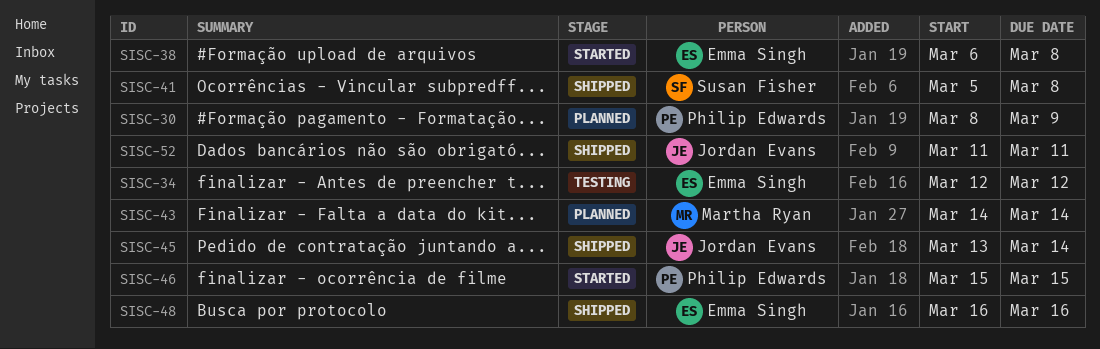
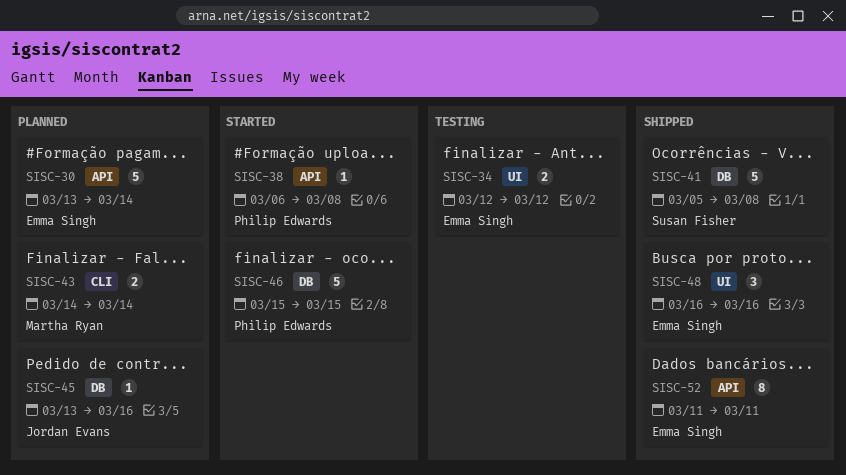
SISC-30, owner: Philip Edwards -> Emma Singh
SISC-30, start: Mar 8 -> Mar 13
SISC-30, due: Mar 9 -> Mar 14
SISC-38, owner: Emma Singh -> Philip Edwards
SISC-45, status: Shipped -> Planned
SISC-45, due: Mar 14 -> Mar 16
SISC-52, owner: Jordan Evans -> Emma Singh

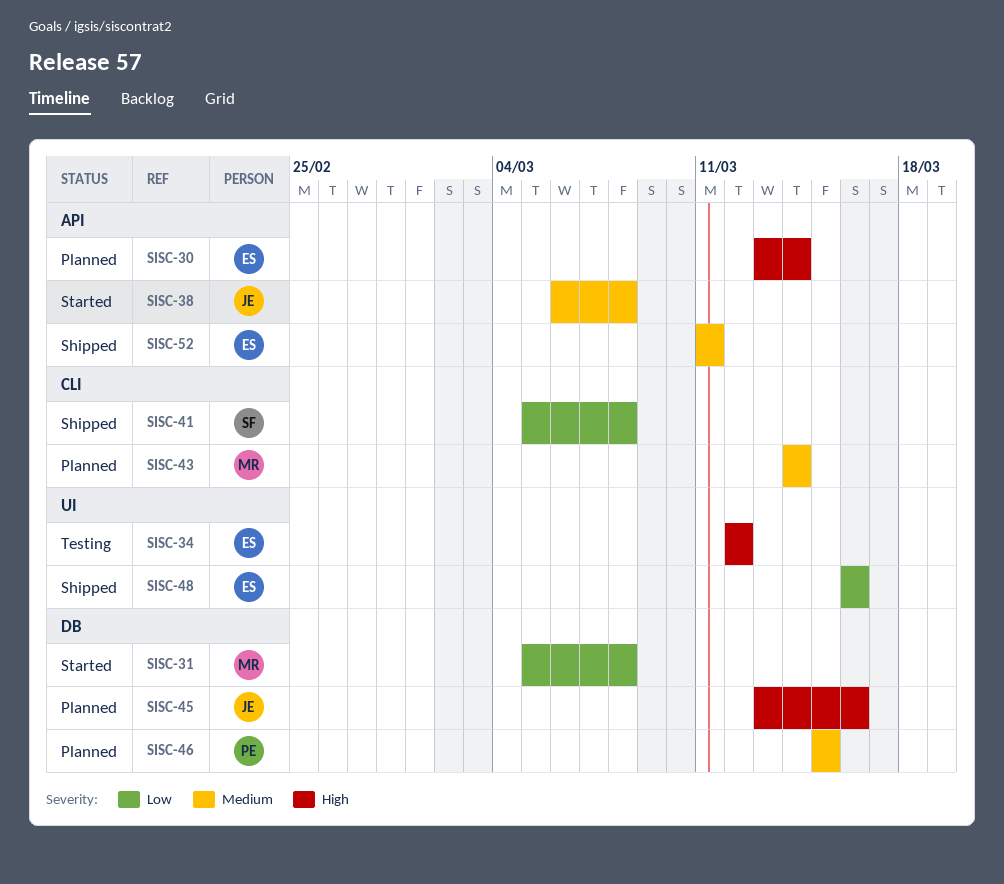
SISC-31: none -> present
SISC-38, owner: Philip Edwards -> Jordan Evans
SISC-41, label: DB -> CLI
SISC-46, status: Started -> Planned

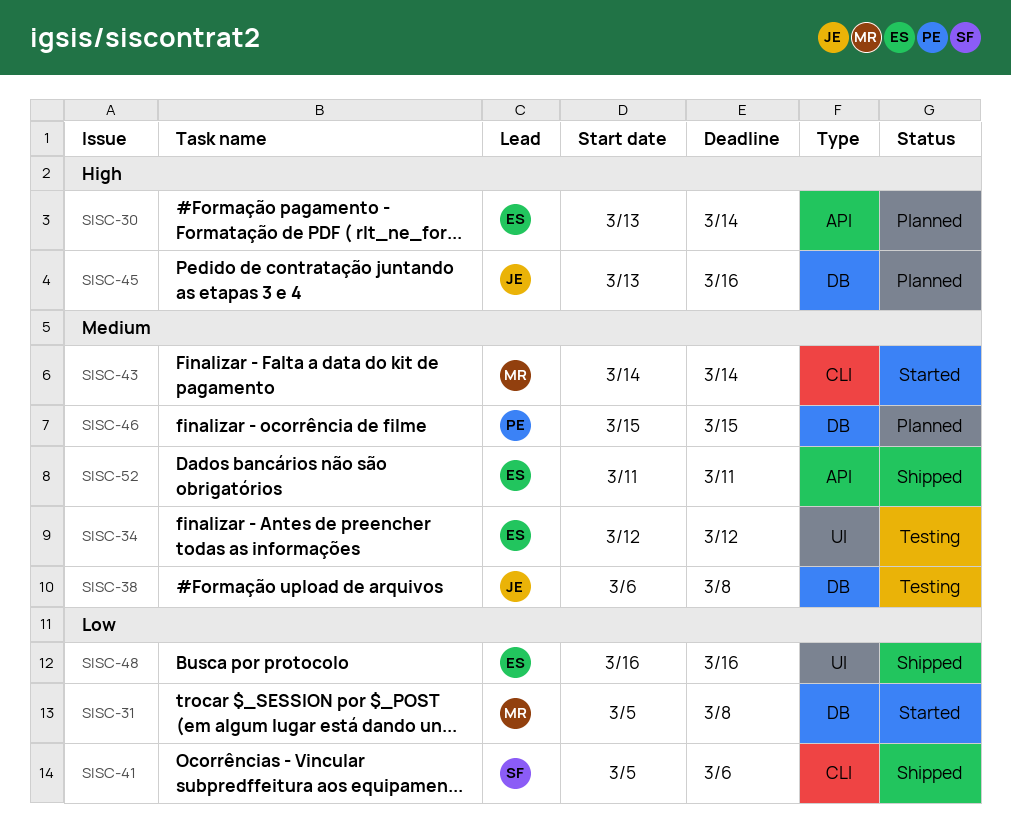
SISC-34, priority: High -> Medium
SISC-38, status: Started -> Testing
SISC-38, label: API -> DB
SISC-41, due: Mar 8 -> Mar 6
SISC-43, status: Planned -> Started

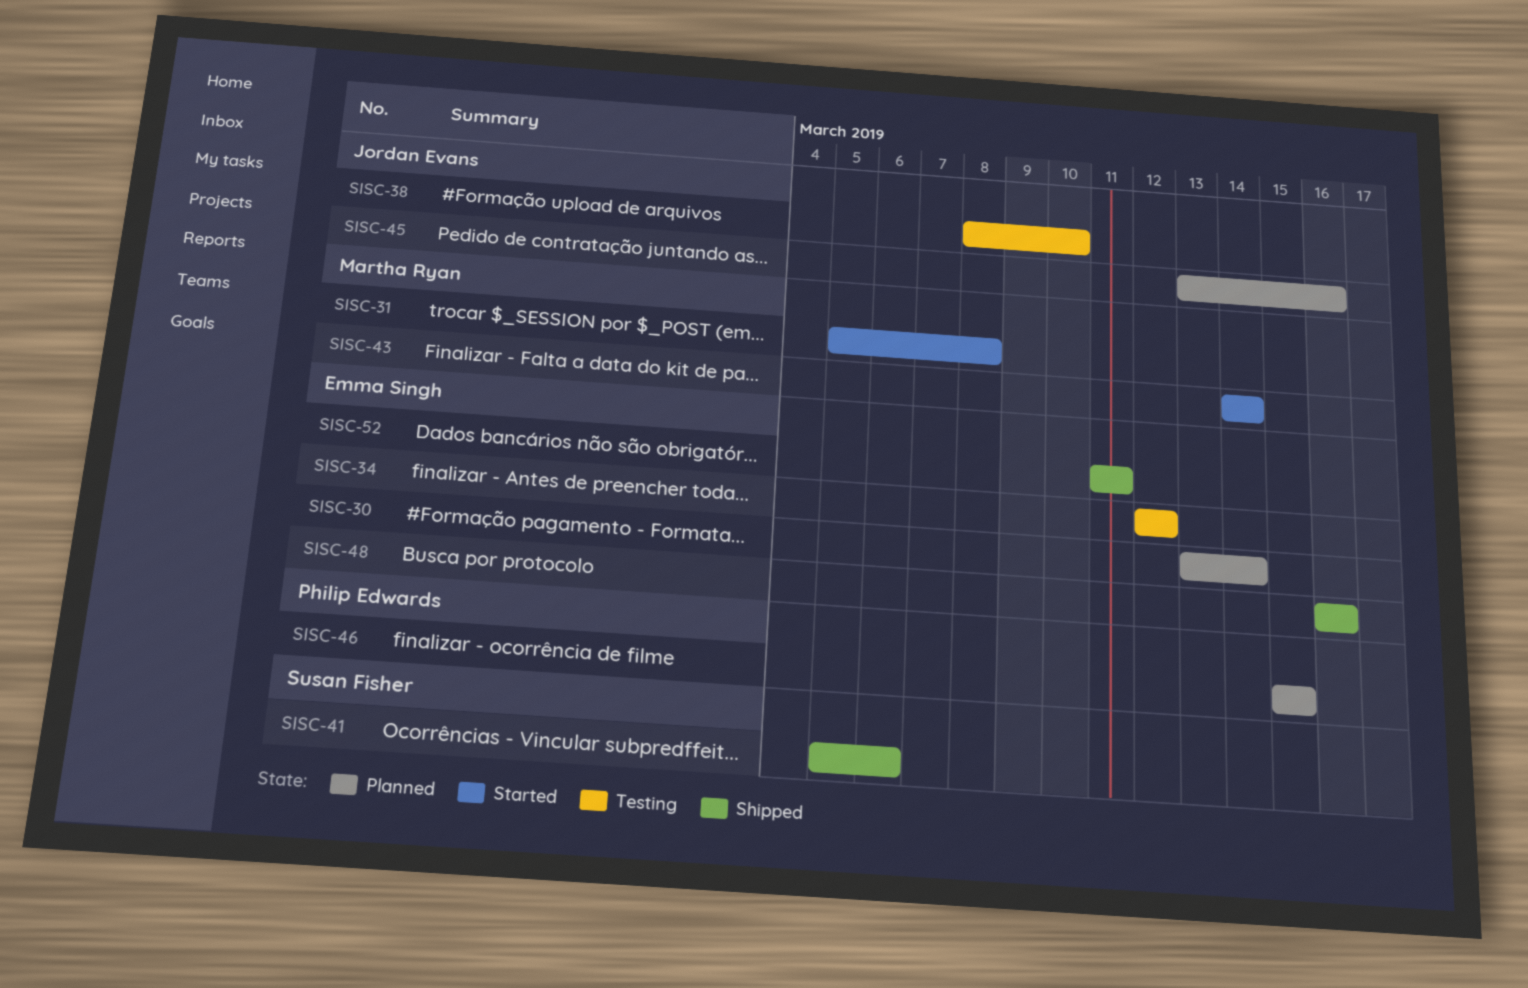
SISC-38, start: Mar 6 -> Mar 8
SISC-38, due: Mar 8 -> Mar 10

